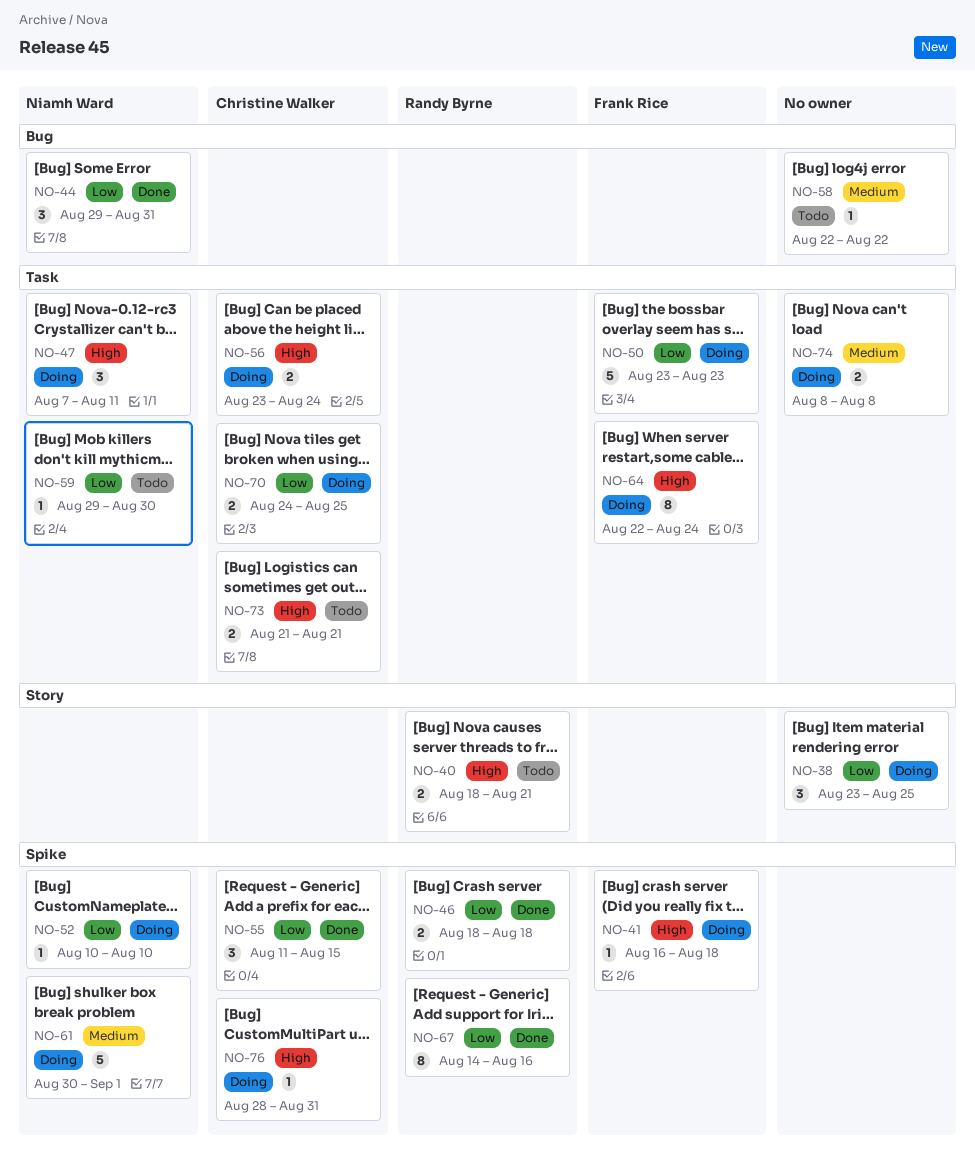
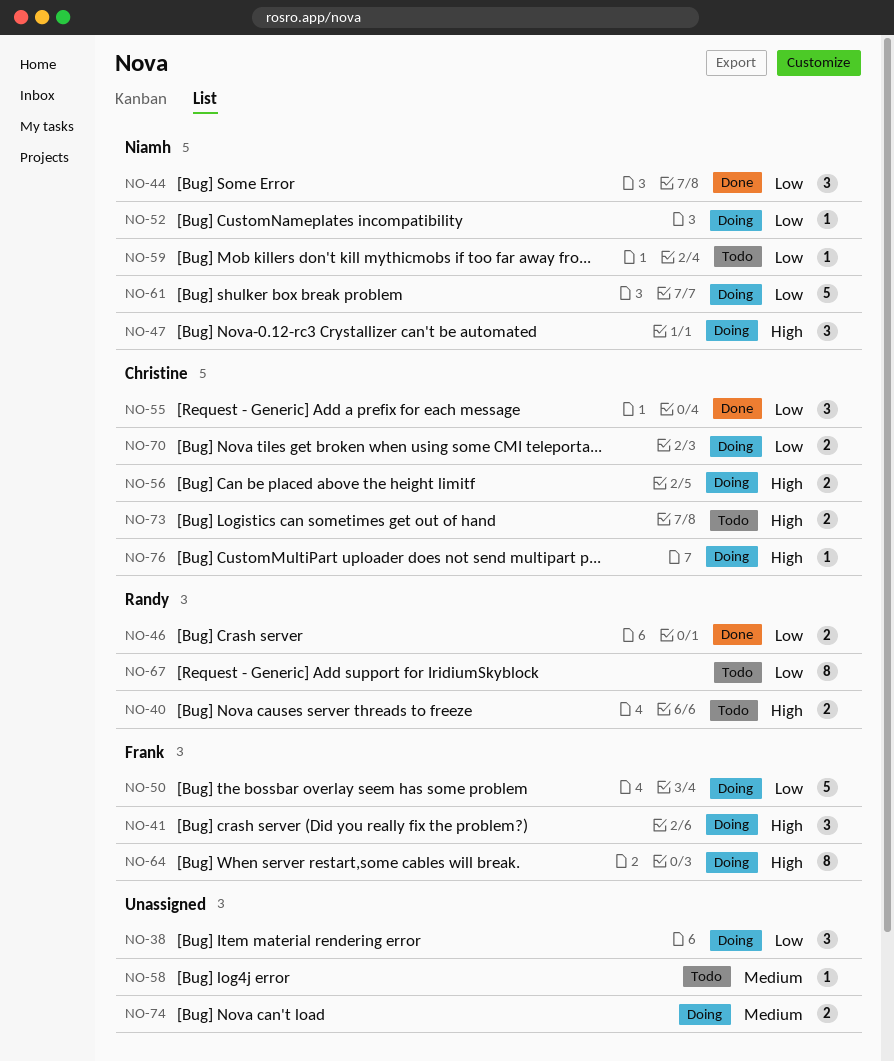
NO-41, estimate: 1 -> 3
NO-61, priority: Medium -> Low
NO-67, status: Done -> Todo

